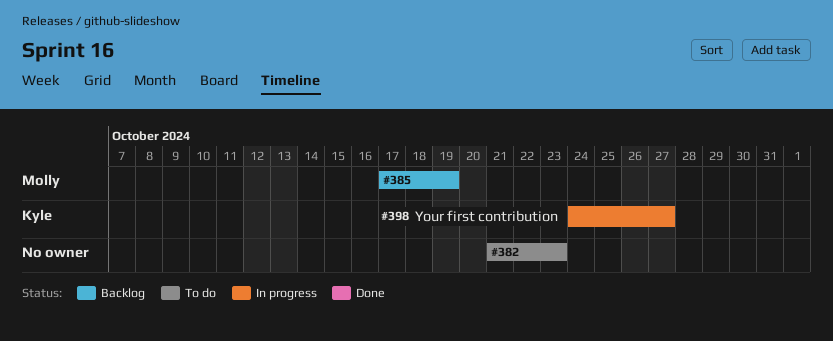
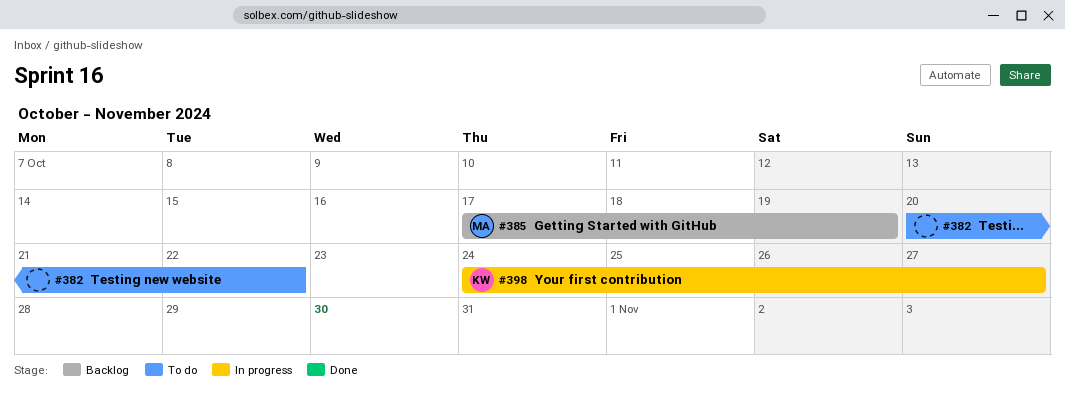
#382, start: Oct 21 -> Oct 20
#382, due: Oct 23 -> Oct 22

